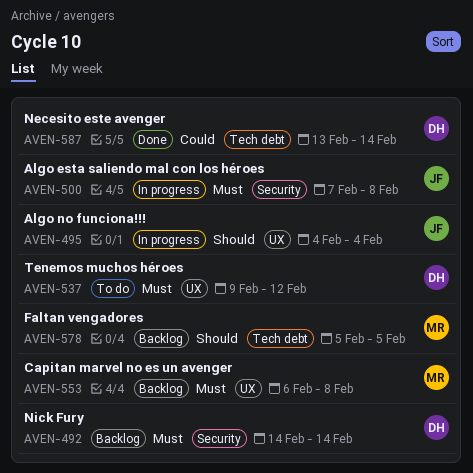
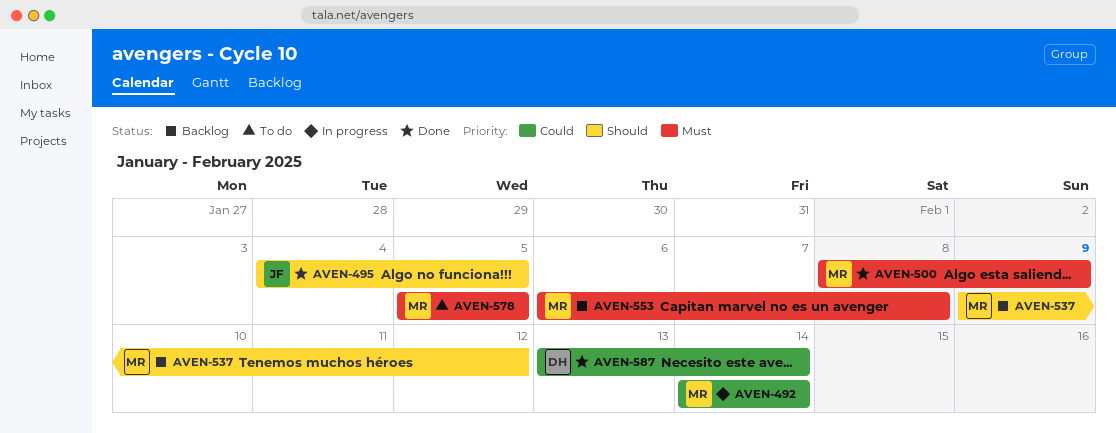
AVEN-492, status: Backlog -> In progress
AVEN-492, owner: DH -> MR
AVEN-492, priority: Must -> Could
AVEN-495, status: In progress -> Done
AVEN-495, due: Feb 4 -> Feb 5
AVEN-500, status: In progress -> Done
AVEN-500, owner: JF -> MR
AVEN-500, start: Feb 7 -> Feb 8
AVEN-500, due: Feb 8 -> Feb 9
AVEN-537, status: To do -> Backlog
AVEN-537, owner: DH -> MR
AVEN-537, priority: Must -> Should
AVEN-578, status: Backlog -> To do
AVEN-578, priority: Should -> Must

